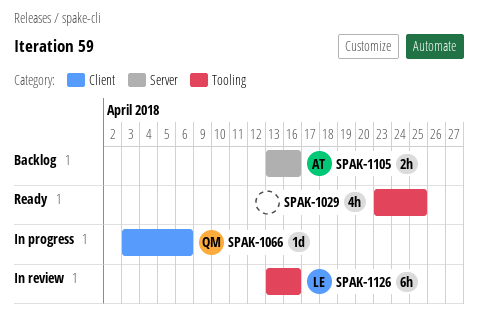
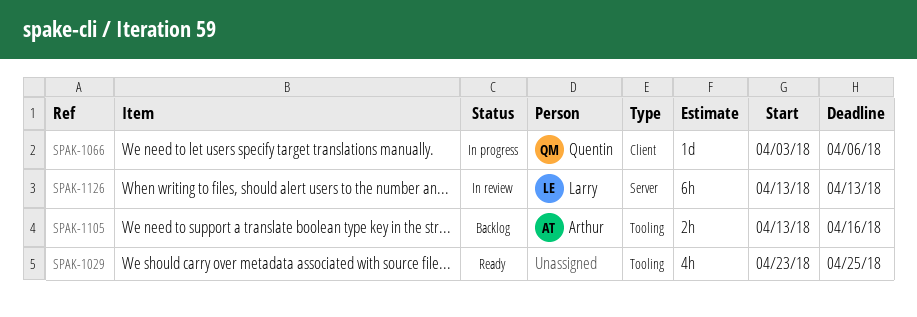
SPAK-1105, label: Server -> Tooling
SPAK-1126, label: Tooling -> Server
SPAK-1126, due: Apr 16 -> Apr 13

